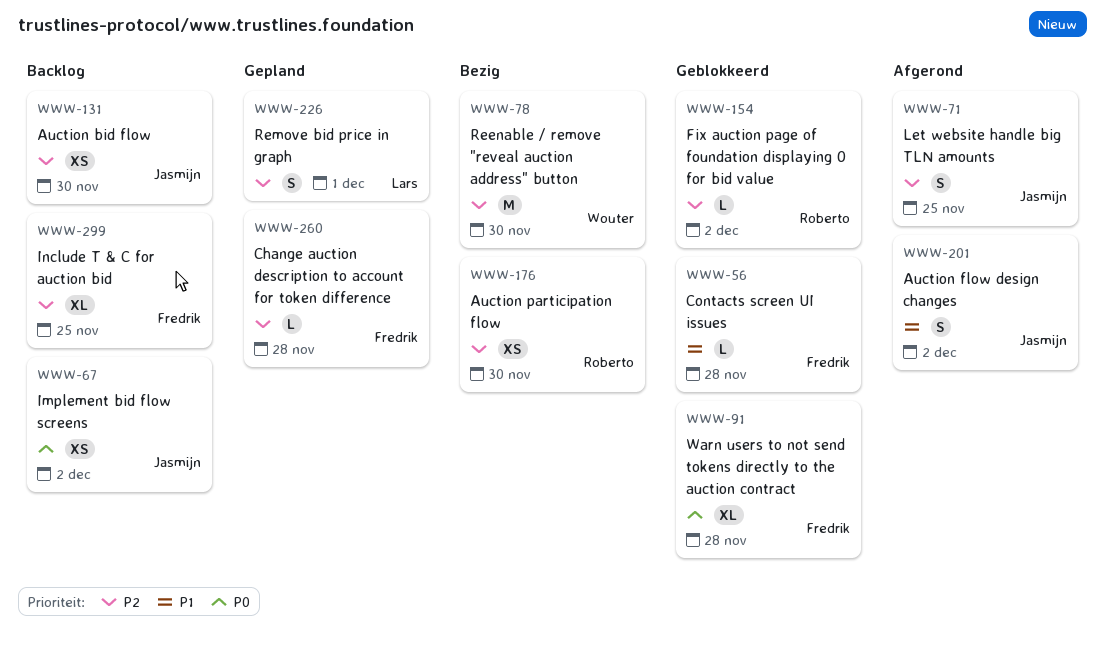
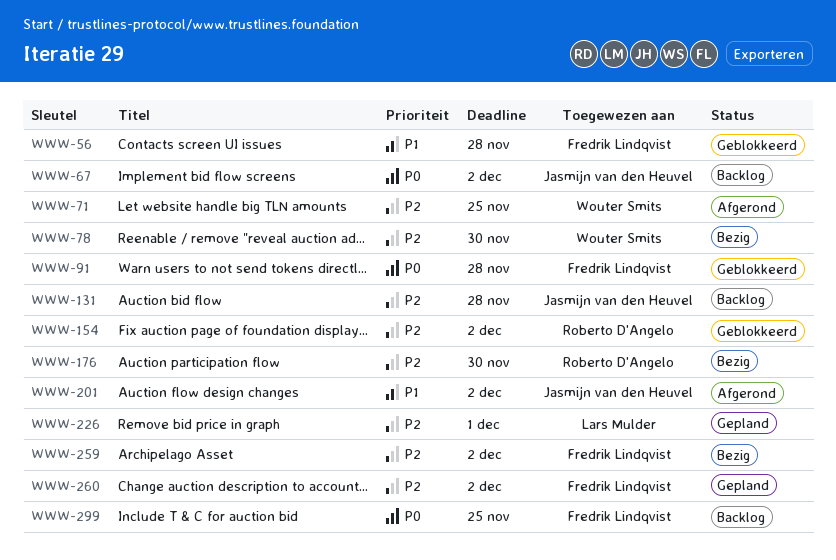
WWW-71, owner: Jasmijn van den Heuvel -> Wouter Smits
WWW-131, due: Nov 30 -> Nov 28
WWW-259: none -> present
WWW-260, due: Nov 28 -> Dec 2
WWW-299, priority: P2 -> P0

